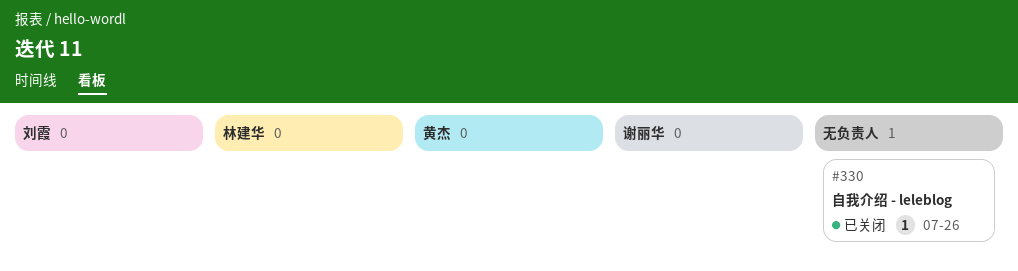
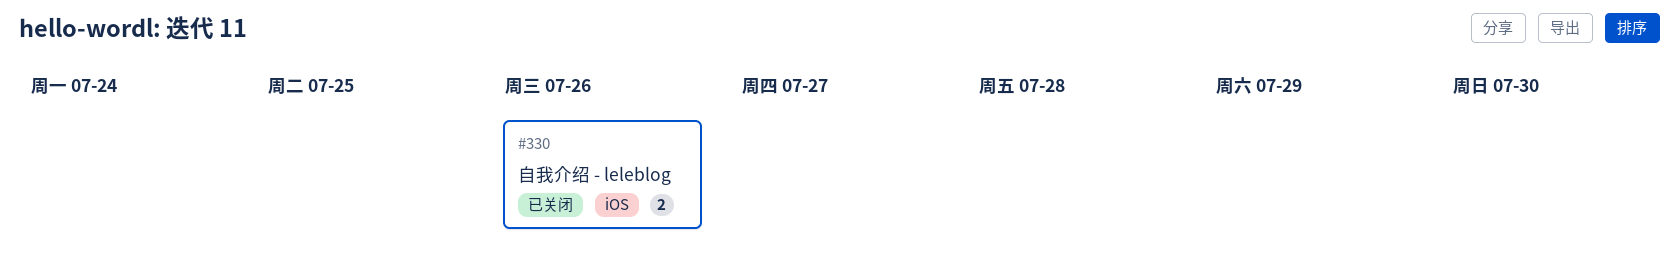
#330, estimate: 1 -> 2

